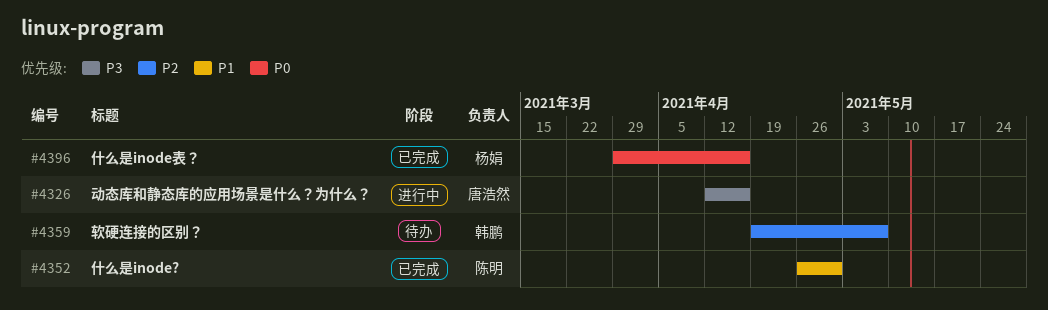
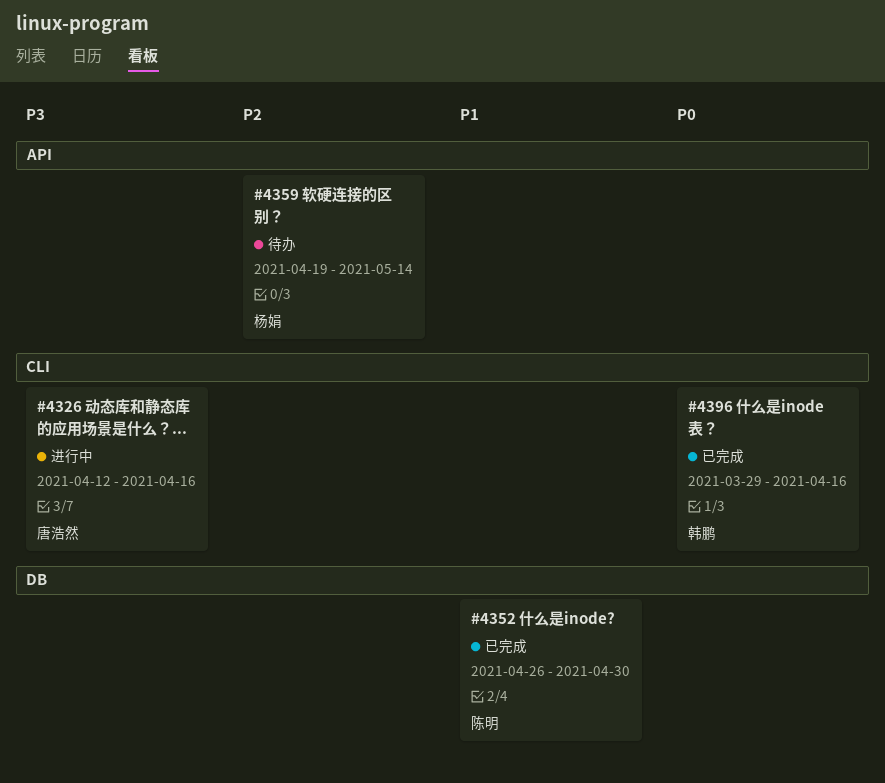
#4359, owner: 韩鹏 -> 杨娟
#4359, due: May 7 -> May 14
#4396, owner: 杨娟 -> 韩鹏

